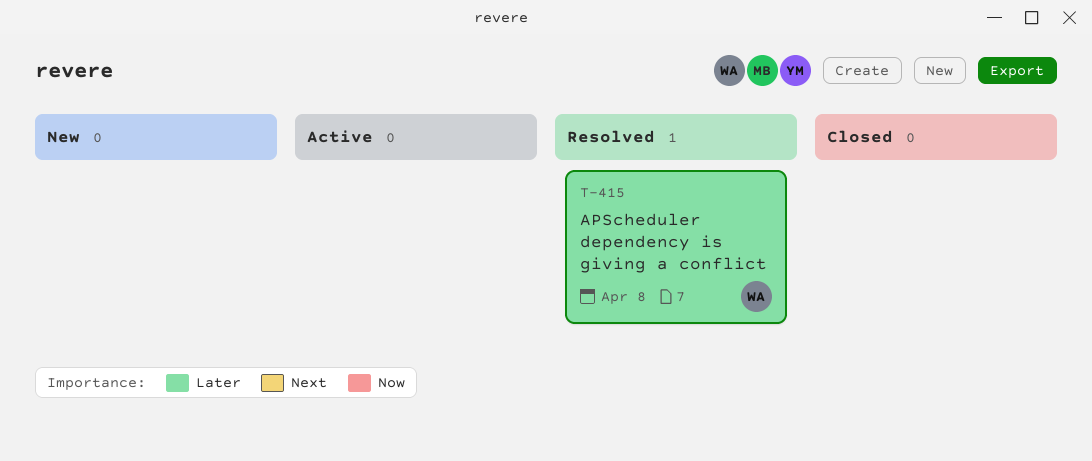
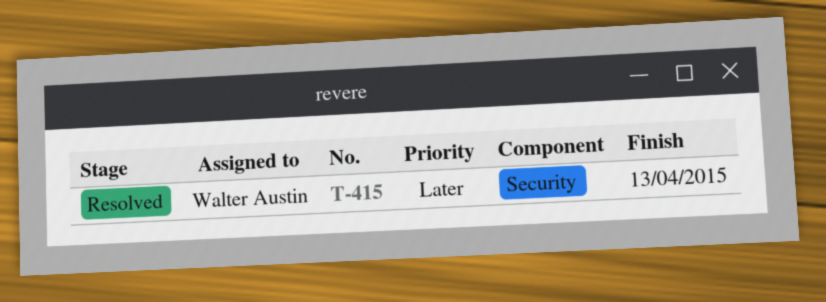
T-415, due: Apr 8 -> Apr 13

